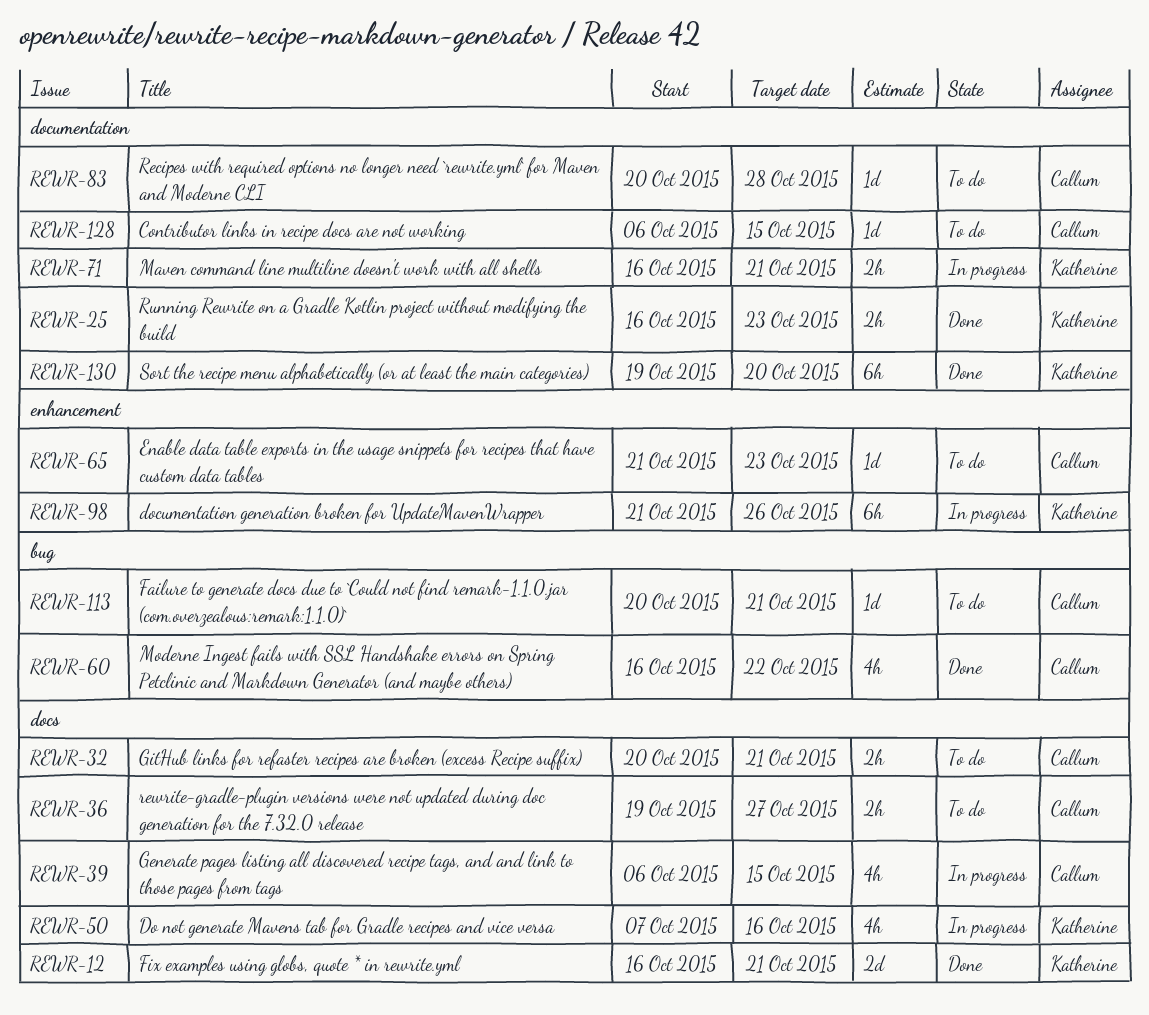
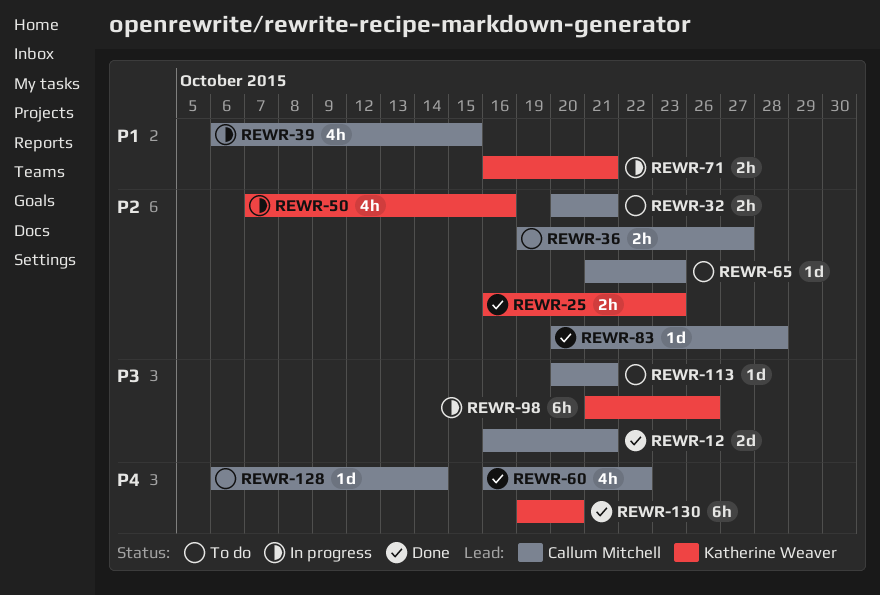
REWR-12, owner: Katherine Weaver -> Callum Mitchell
REWR-83, status: To do -> Done
REWR-128, due: Oct 15 -> Oct 14

